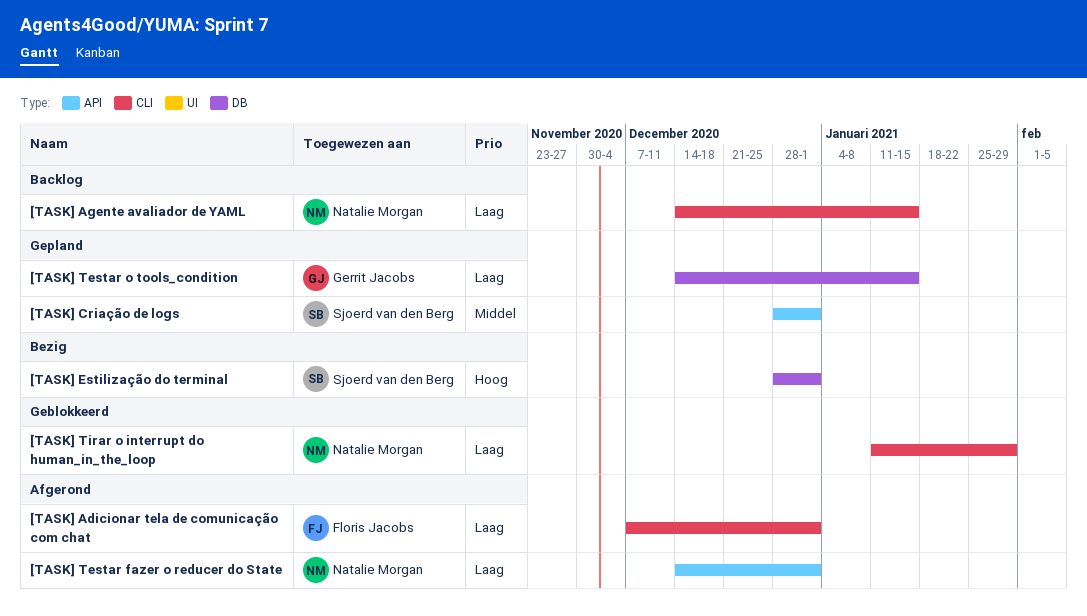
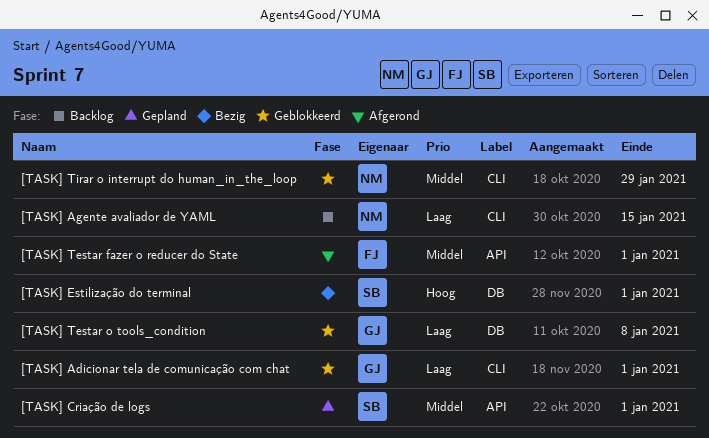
[TASK] Adicionar tela de comunicação com chat, status: Afgerond -> Geblokkeerd
[TASK] Adicionar tela de comunicação com chat, owner: Floris Jacobs -> Gerrit Jacobs
[TASK] Testar fazer o reducer do State, owner: Natalie Morgan -> Floris Jacobs
[TASK] Testar fazer o reducer do State, priority: Laag -> Middel
[TASK] Testar o tools_condition, status: Gepland -> Geblokkeerd
[TASK] Testar o tools_condition, due: Jan 15 -> Jan 8
[TASK] Tirar o interrupt do human_in_the_loop, priority: Laag -> Middel

